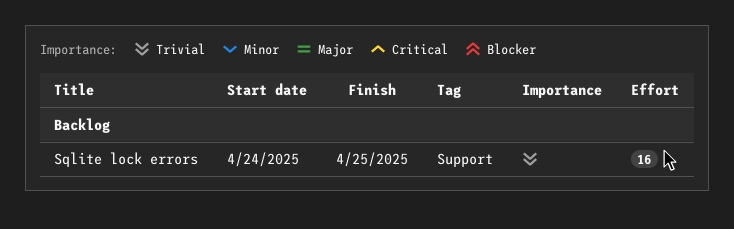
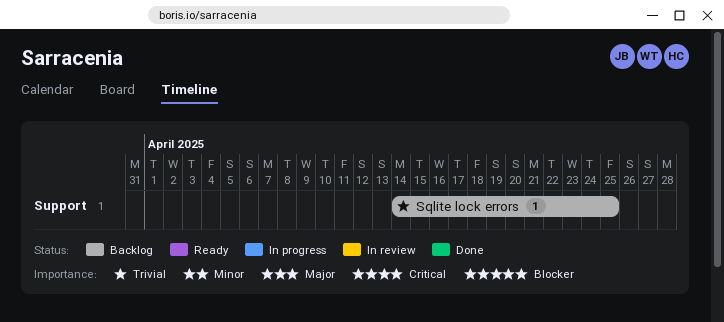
Sqlite lock errors, estimate: 16 -> 1
Sqlite lock errors, start: Apr 24 -> Apr 14

